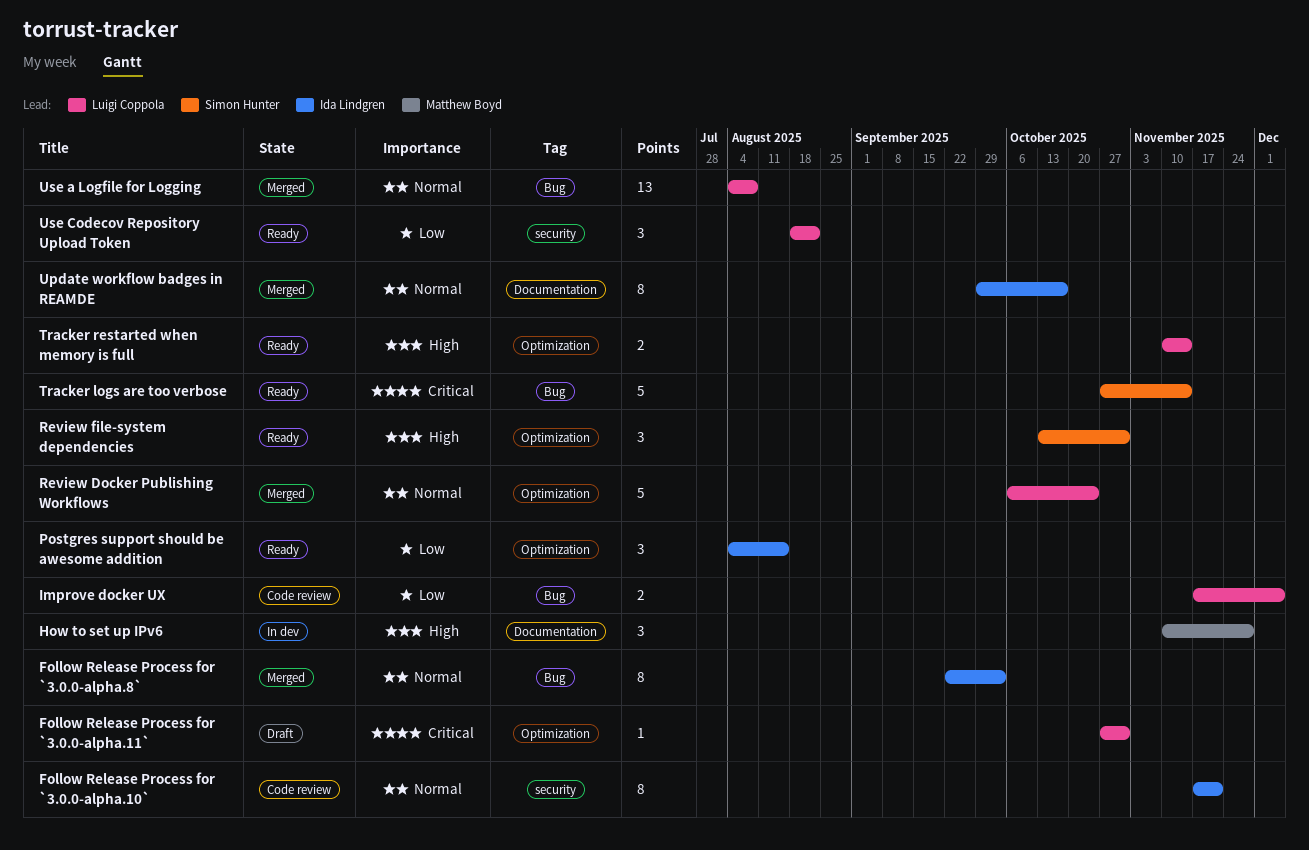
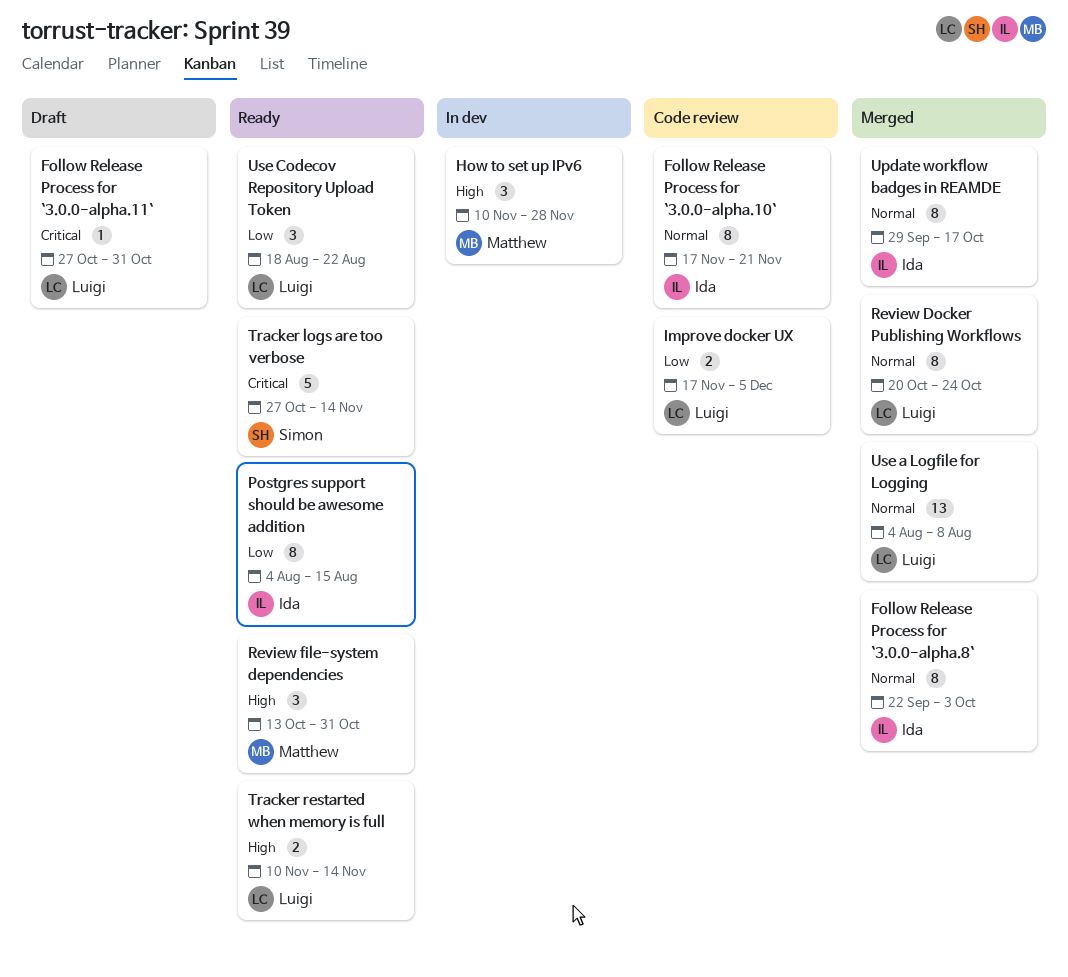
Postgres support should be awesome addition, estimate: 3 -> 8
Review Docker Publishing Workflows, estimate: 5 -> 8
Review Docker Publishing Workflows, start: Oct 6 -> Oct 20
Review file-system dependencies, owner: Simon Hunter -> Matthew Boyd

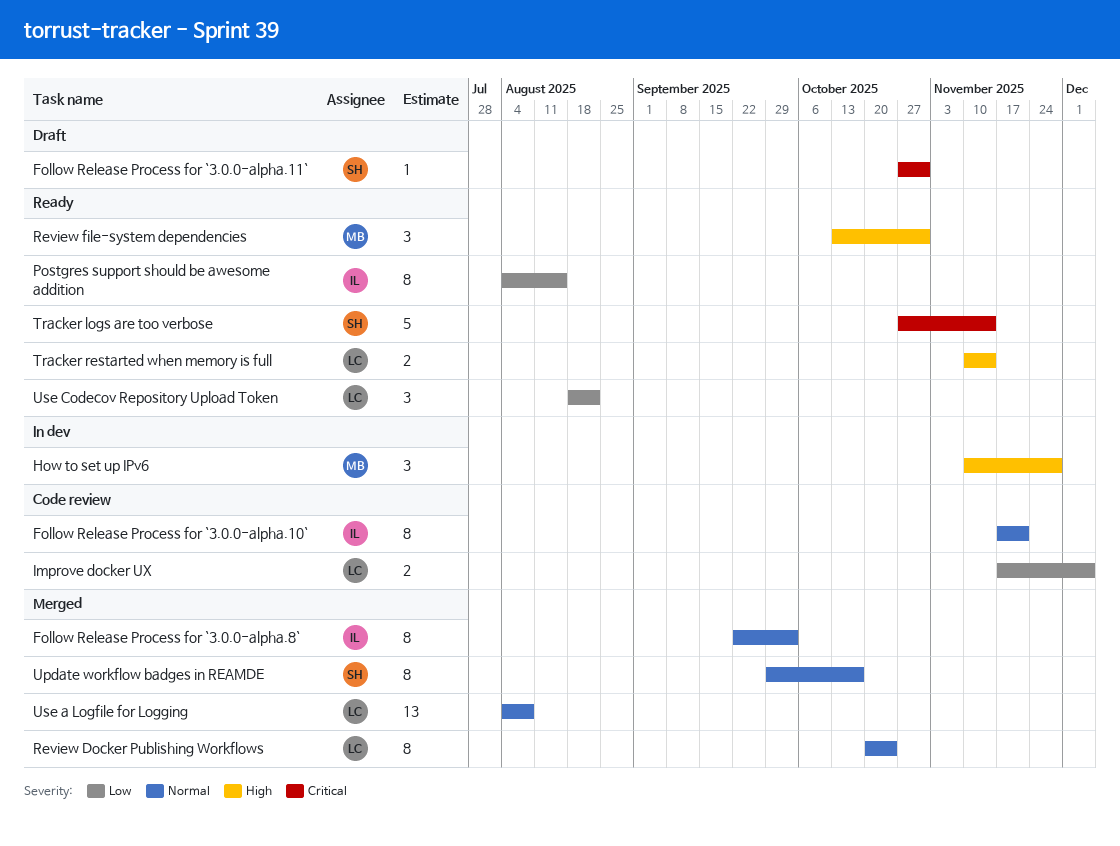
Follow Release Process for `3.0.0-alpha.11`, owner: Luigi -> Simon
Update workflow badges in REAMDE, owner: Ida -> Simon

